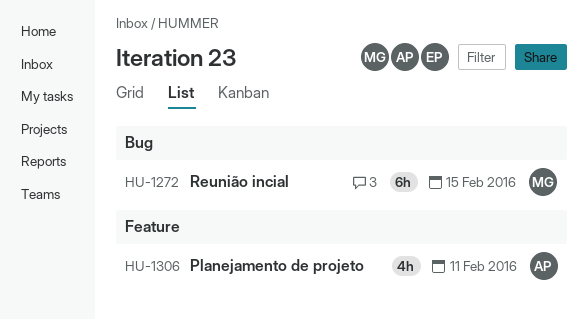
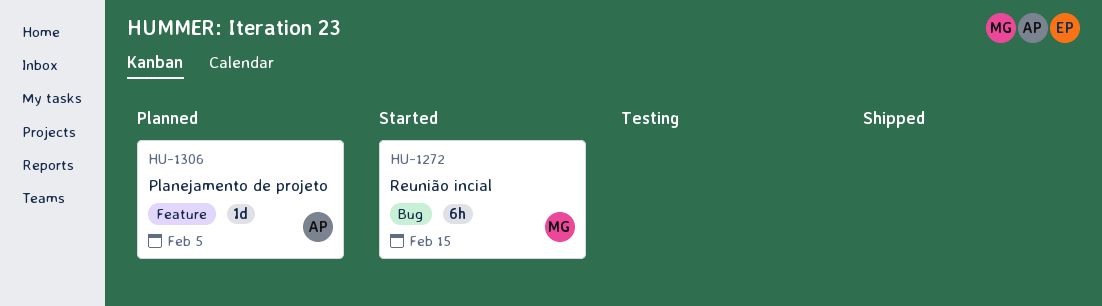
HU-1306, estimate: 4h -> 1d
HU-1306, due: Feb 11 -> Feb 5

